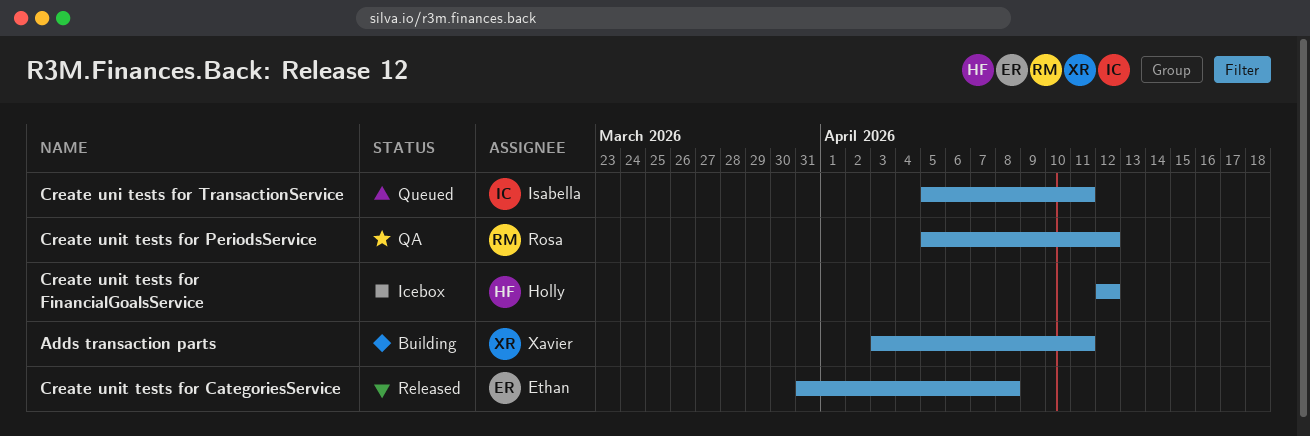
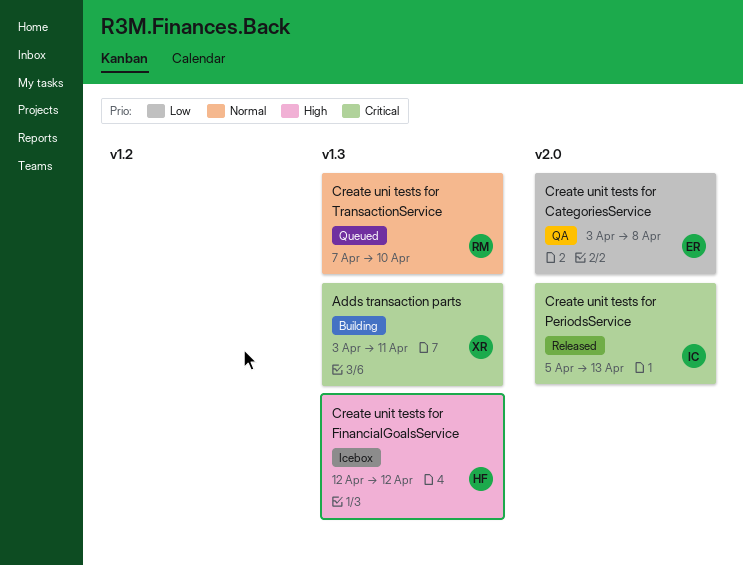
Create uni tests for TransactionService, owner: Isabella -> Rosa
Create uni tests for TransactionService, start: Apr 5 -> Apr 7
Create uni tests for TransactionService, due: Apr 11 -> Apr 10
Create unit tests for CategoriesService, status: Released -> QA
Create unit tests for CategoriesService, start: Mar 31 -> Apr 3
Create unit tests for PeriodsService, status: QA -> Released
Create unit tests for PeriodsService, owner: Rosa -> Isabella
Create unit tests for PeriodsService, due: Apr 12 -> Apr 13

